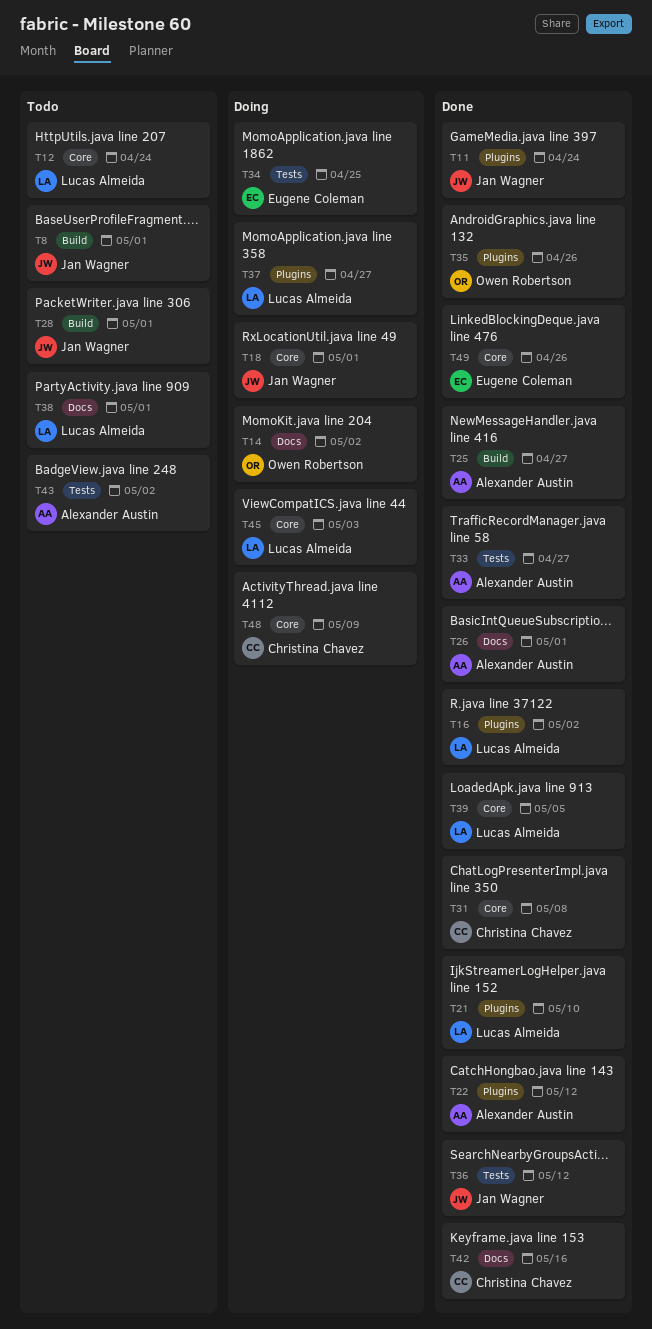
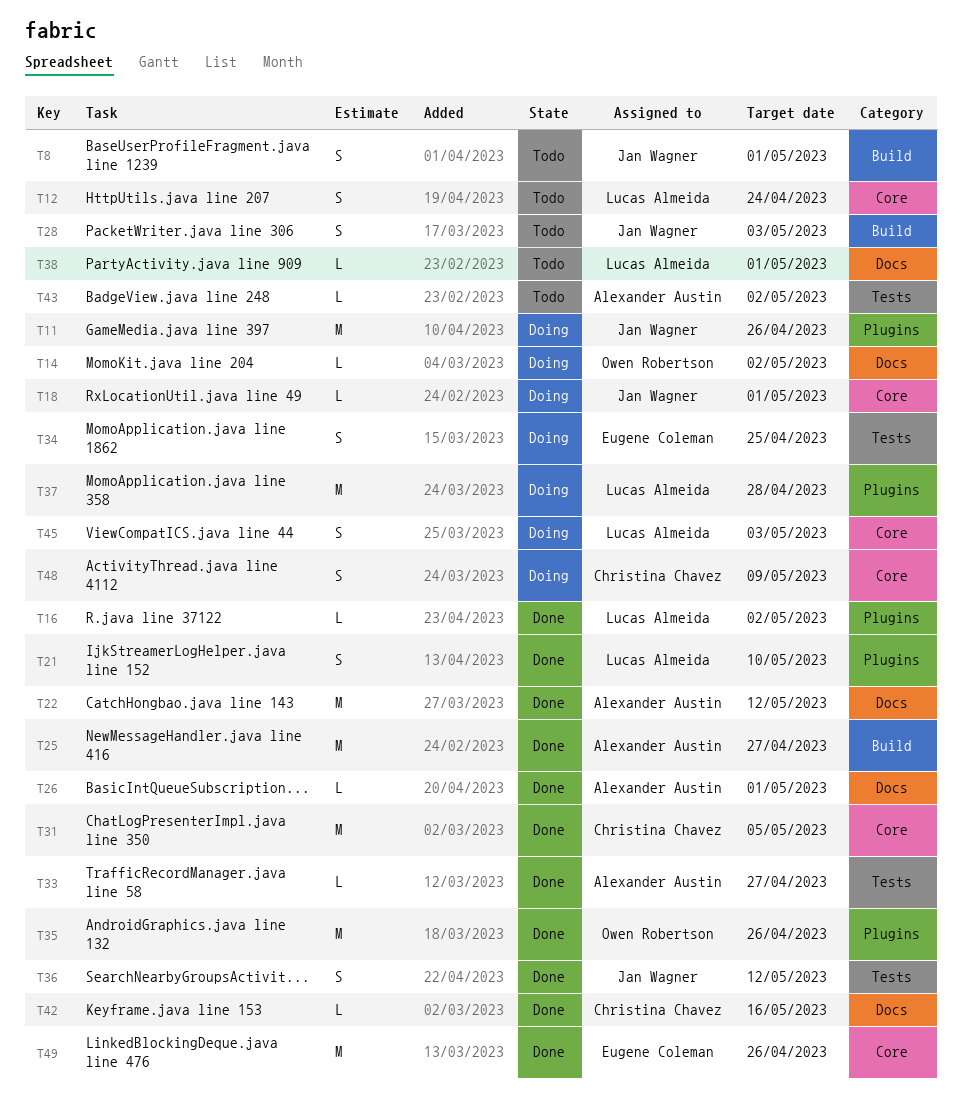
T11, status: Done -> Doing
T11, due: Apr 24 -> Apr 26
T22, label: Plugins -> Docs
T28, due: May 1 -> May 3
T31, due: May 8 -> May 5
T37, due: Apr 27 -> Apr 28
T39: present -> none

